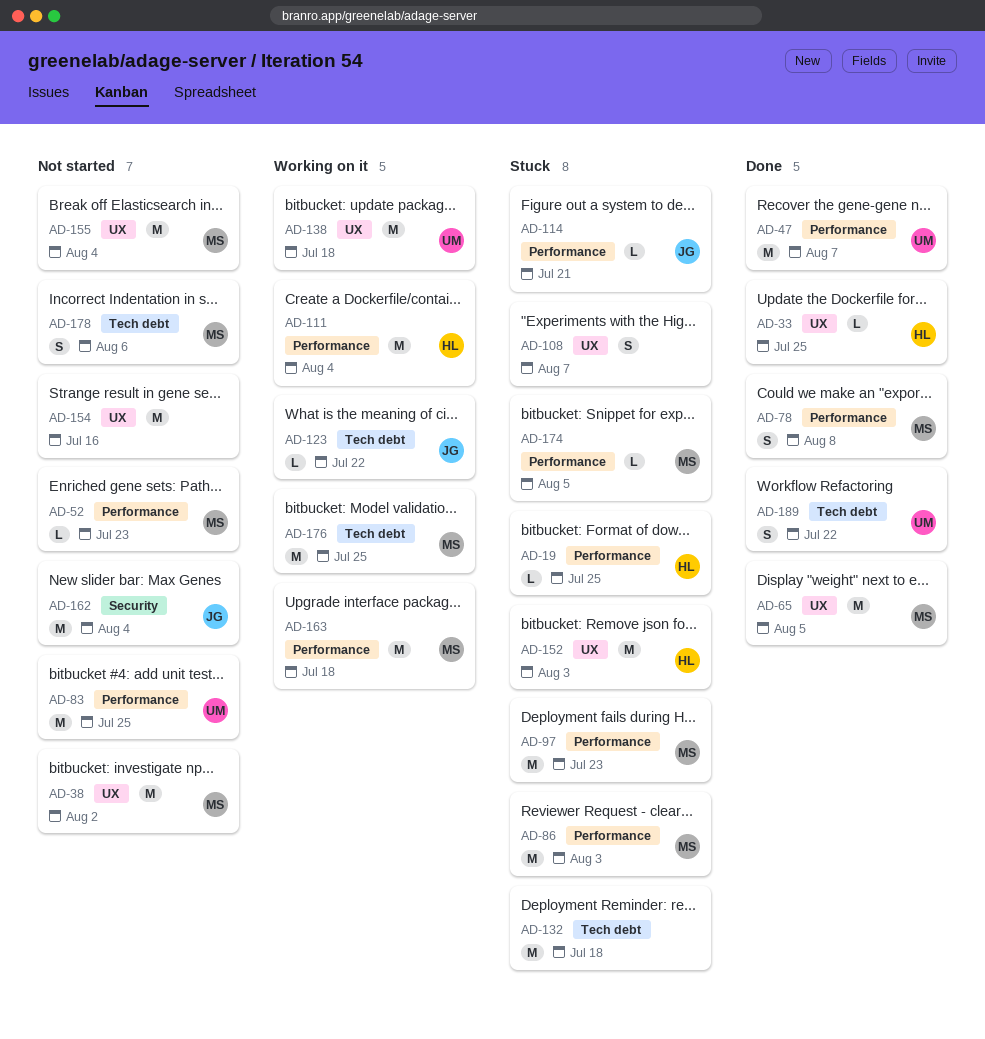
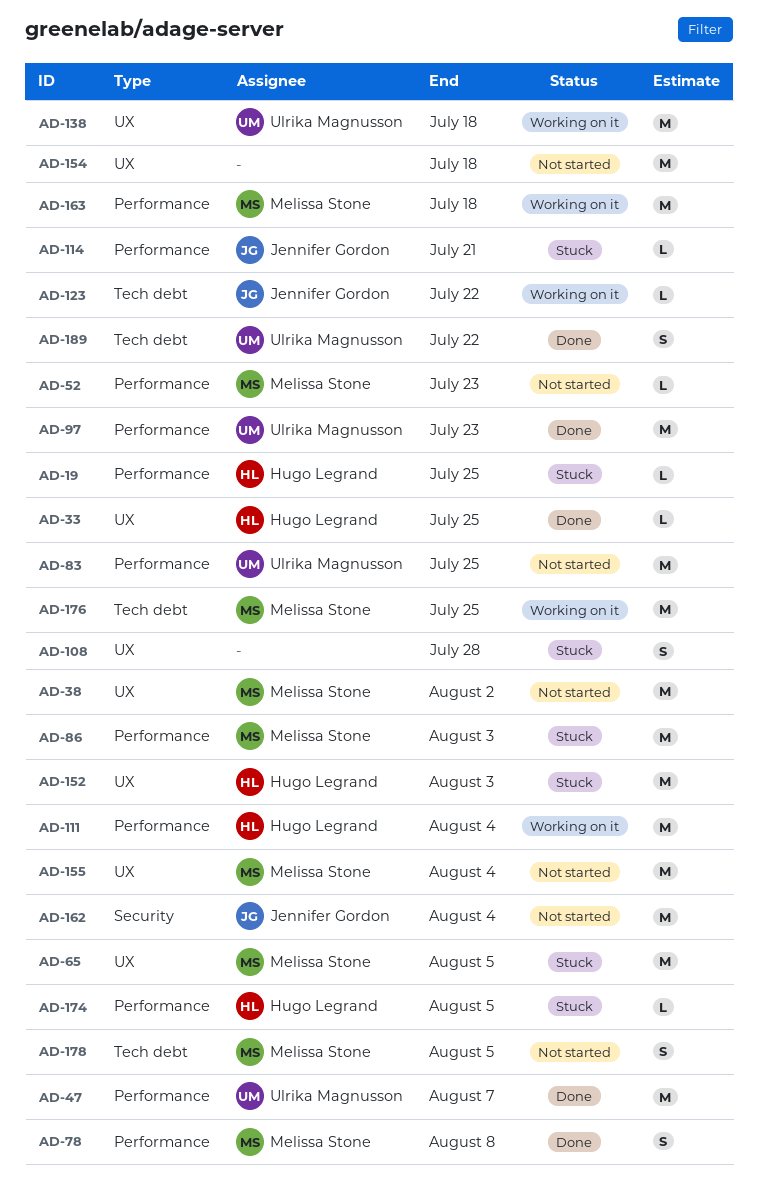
AD-65, status: Done -> Stuck
AD-97, status: Stuck -> Done
AD-97, owner: Melissa Stone -> Ulrika Magnusson
AD-108, due: Aug 7 -> Jul 28
AD-132: present -> none
AD-154, due: Jul 16 -> Jul 18
AD-174, owner: Melissa Stone -> Hugo Legrand
AD-178, due: Aug 6 -> Aug 5

